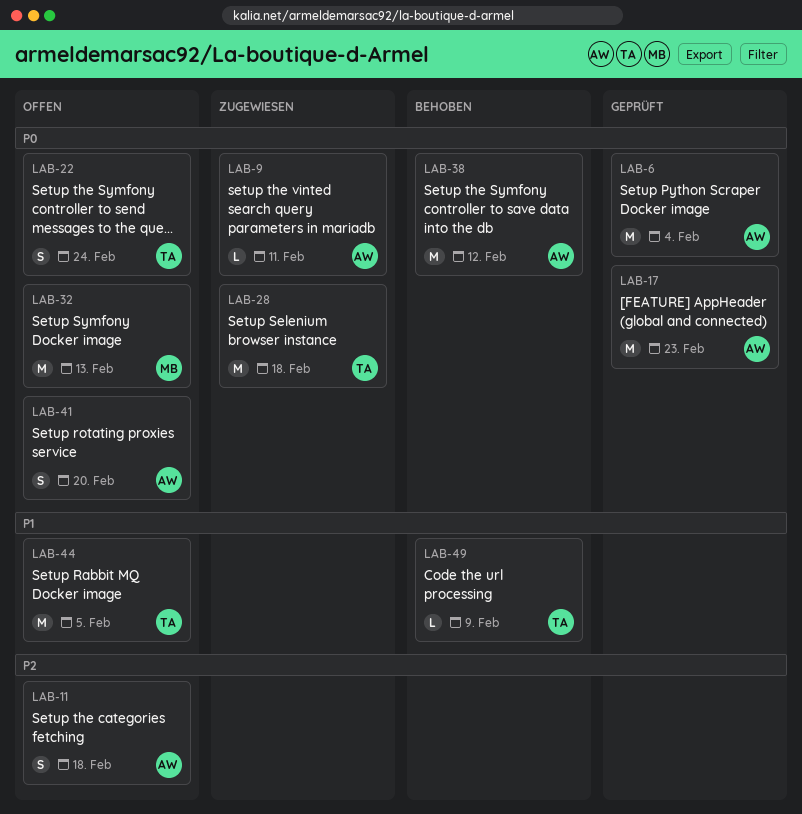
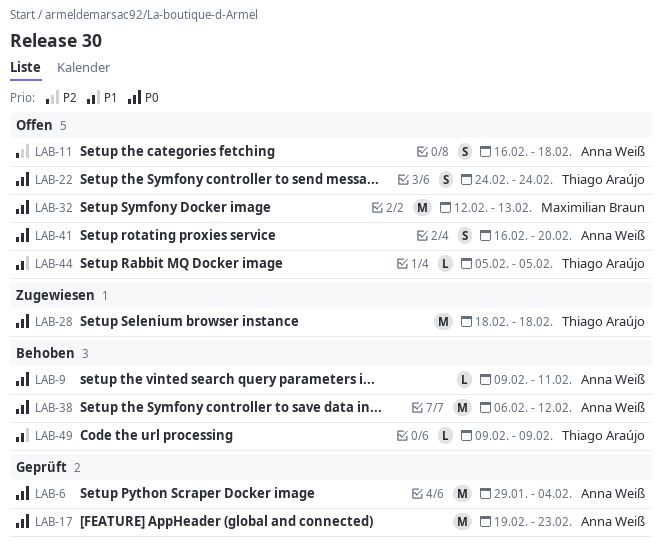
LAB-9, status: Zugewiesen -> Behoben
LAB-44, estimate: M -> L

